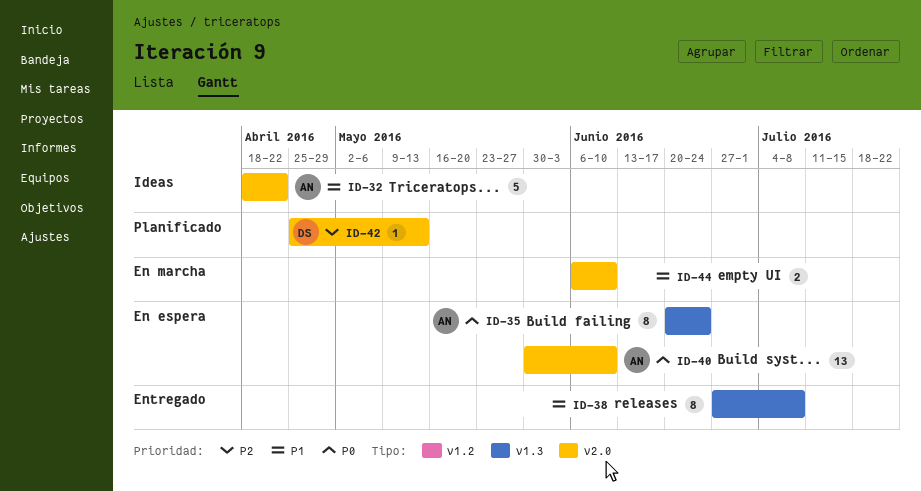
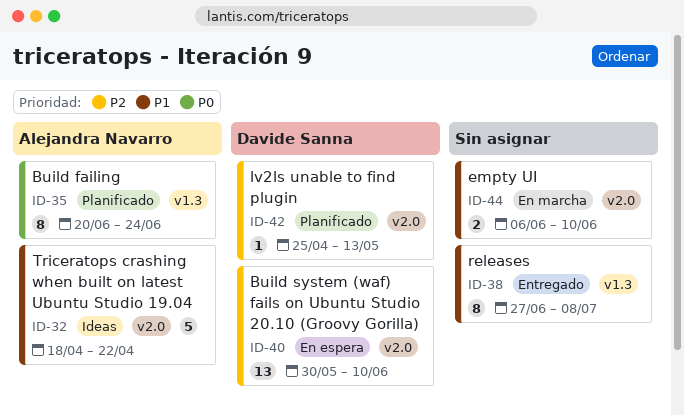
ID-35, status: En espera -> Planificado
ID-40, owner: Alejandra Navarro -> Davide Sanna
ID-40, priority: P0 -> P2

